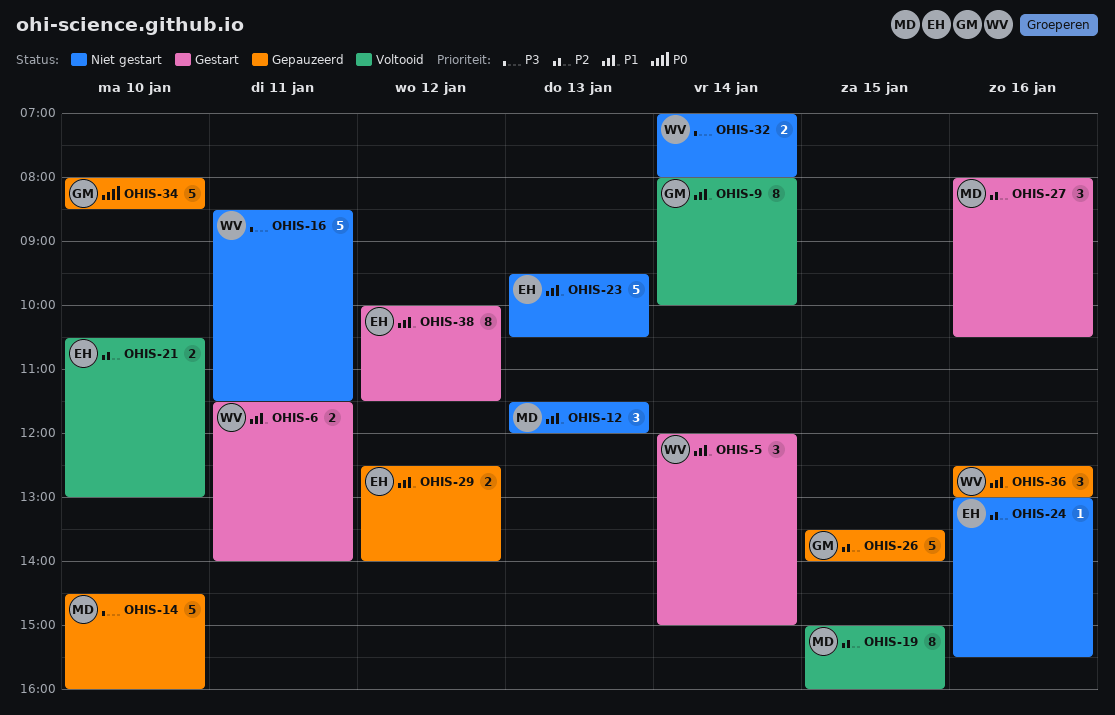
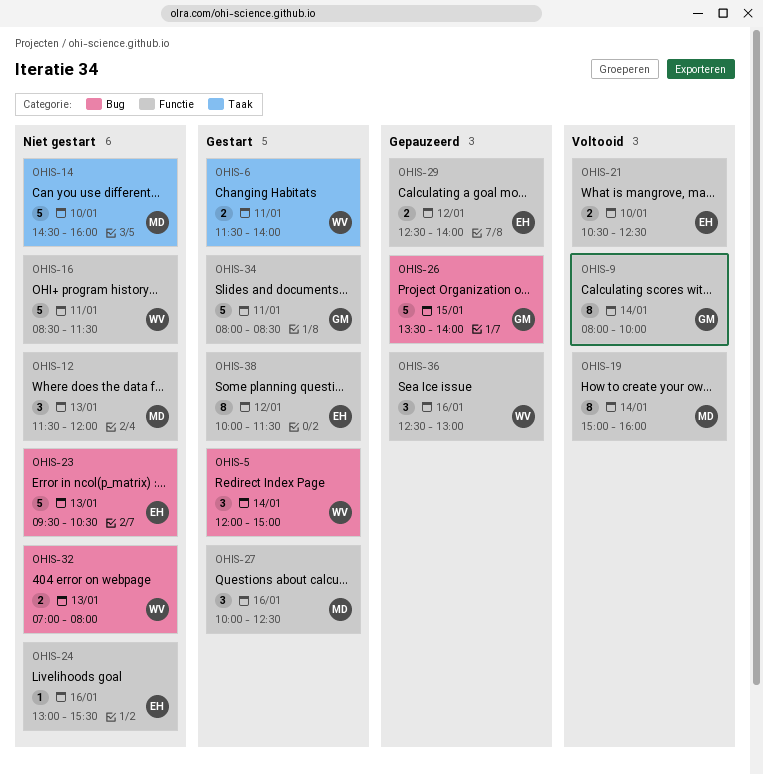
OHIS-14, status: Gepauzeerd -> Niet gestart
OHIS-19, day: Jan 15 -> Jan 14
OHIS-21, ends: 13:00 -> 12:30
OHIS-27, begins: 08:00 -> 10:00
OHIS-27, ends: 10:30 -> 12:30
OHIS-32, day: Jan 14 -> Jan 13
OHIS-34, status: Gepauzeerd -> Gestart
OHIS-34, day: Jan 10 -> Jan 11

